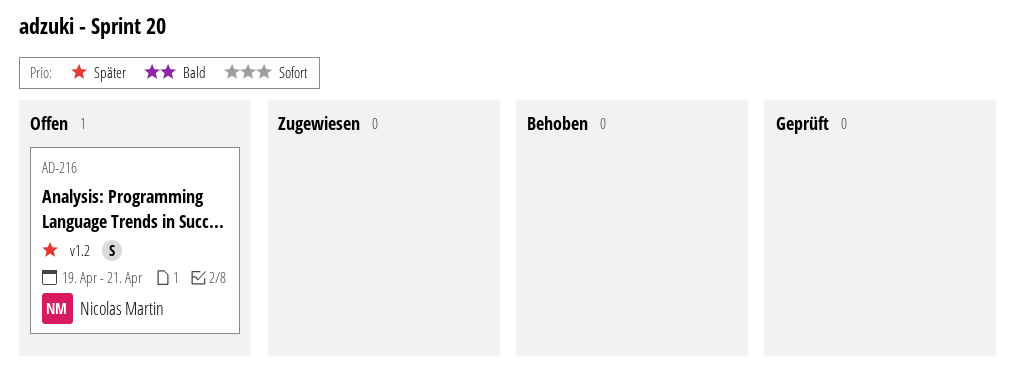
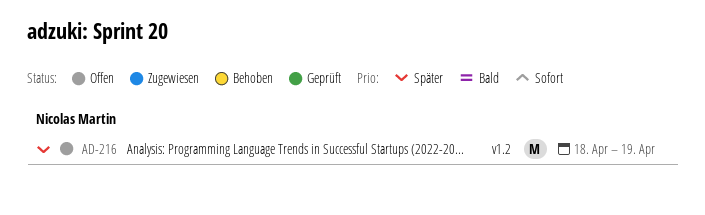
AD-216, estimate: S -> M
AD-216, start: Apr 19 -> Apr 18
AD-216, due: Apr 21 -> Apr 19

